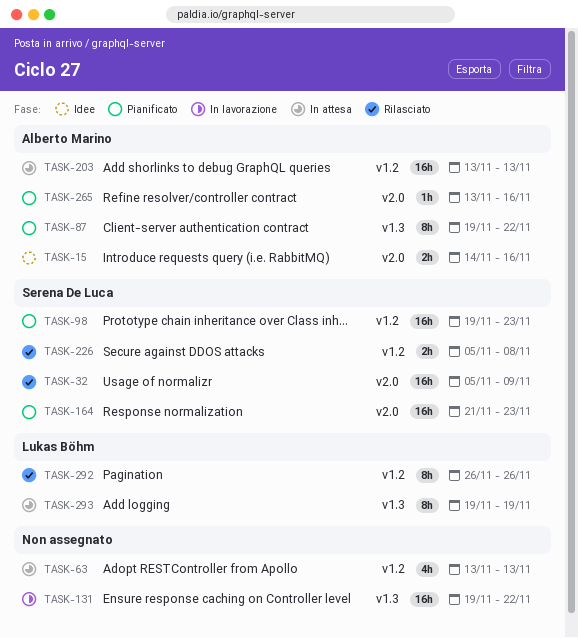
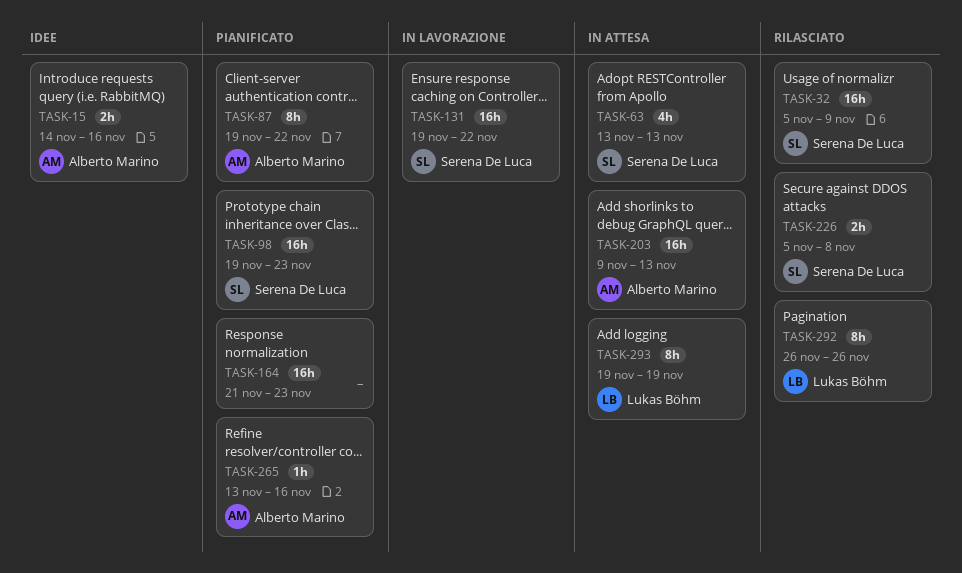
TASK-63, owner: none -> Serena De Luca
TASK-131, owner: none -> Serena De Luca
TASK-164, owner: Serena De Luca -> none
TASK-203, start: Nov 13 -> Nov 9

